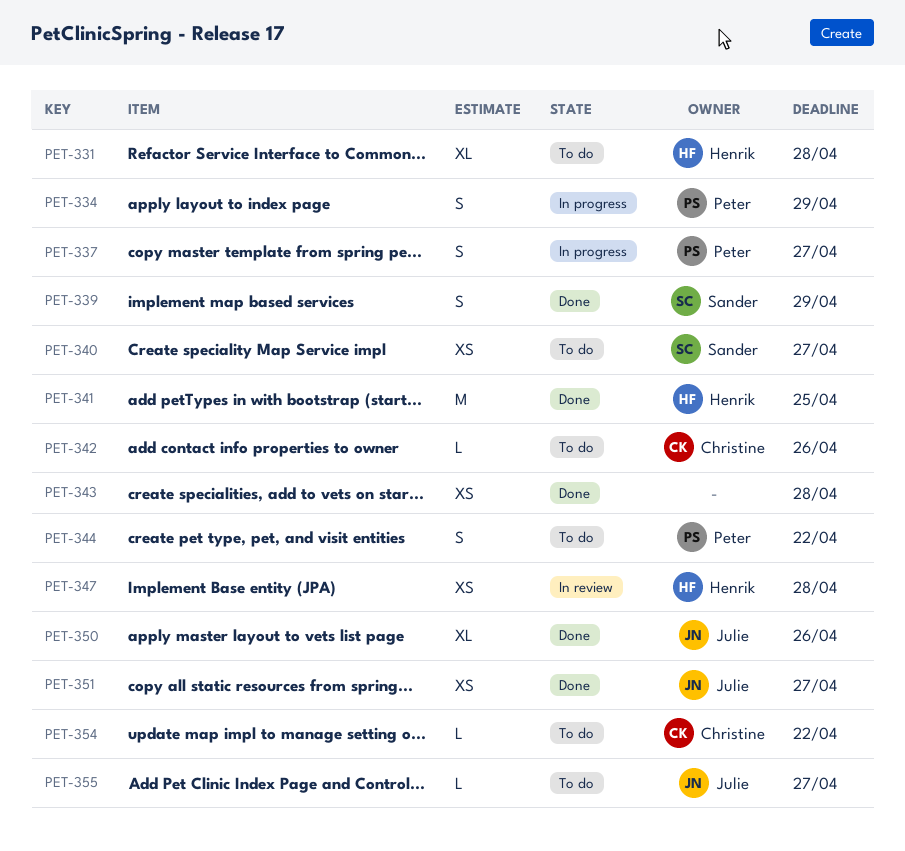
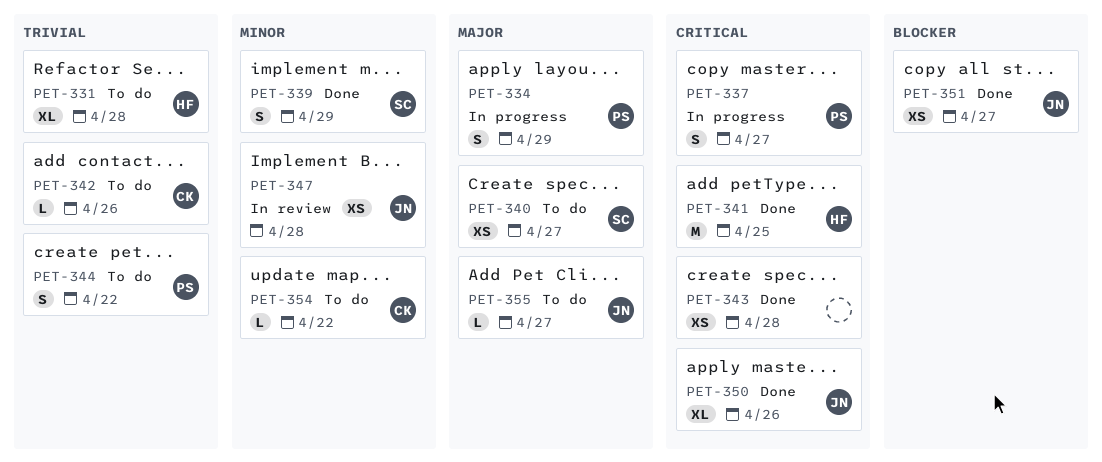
PET-347, owner: Henrik -> Julie

